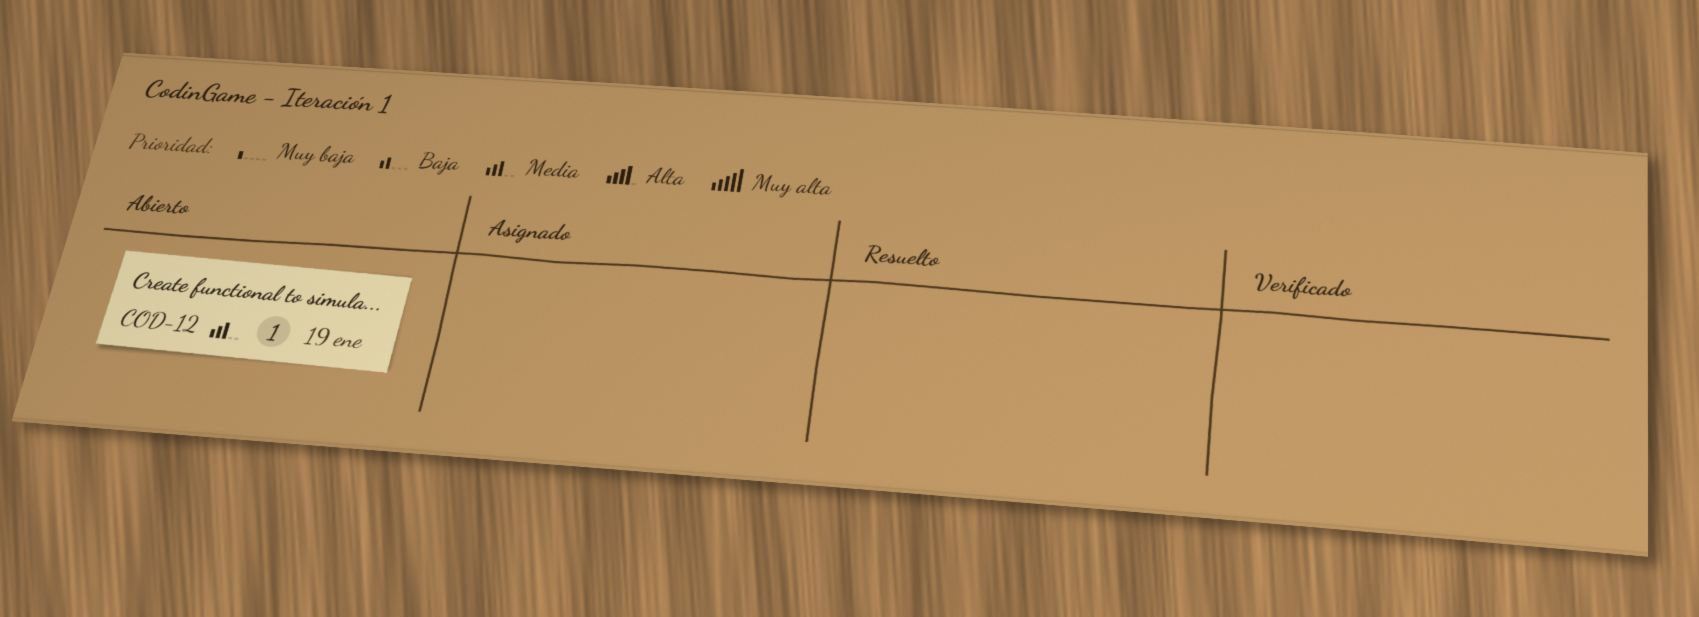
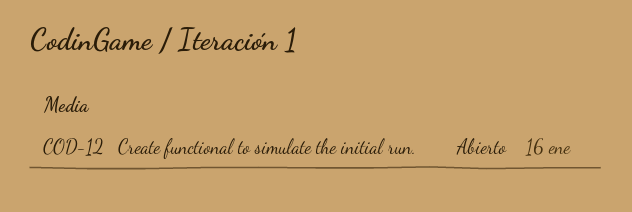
COD-12, due: Jan 19 -> Jan 16

